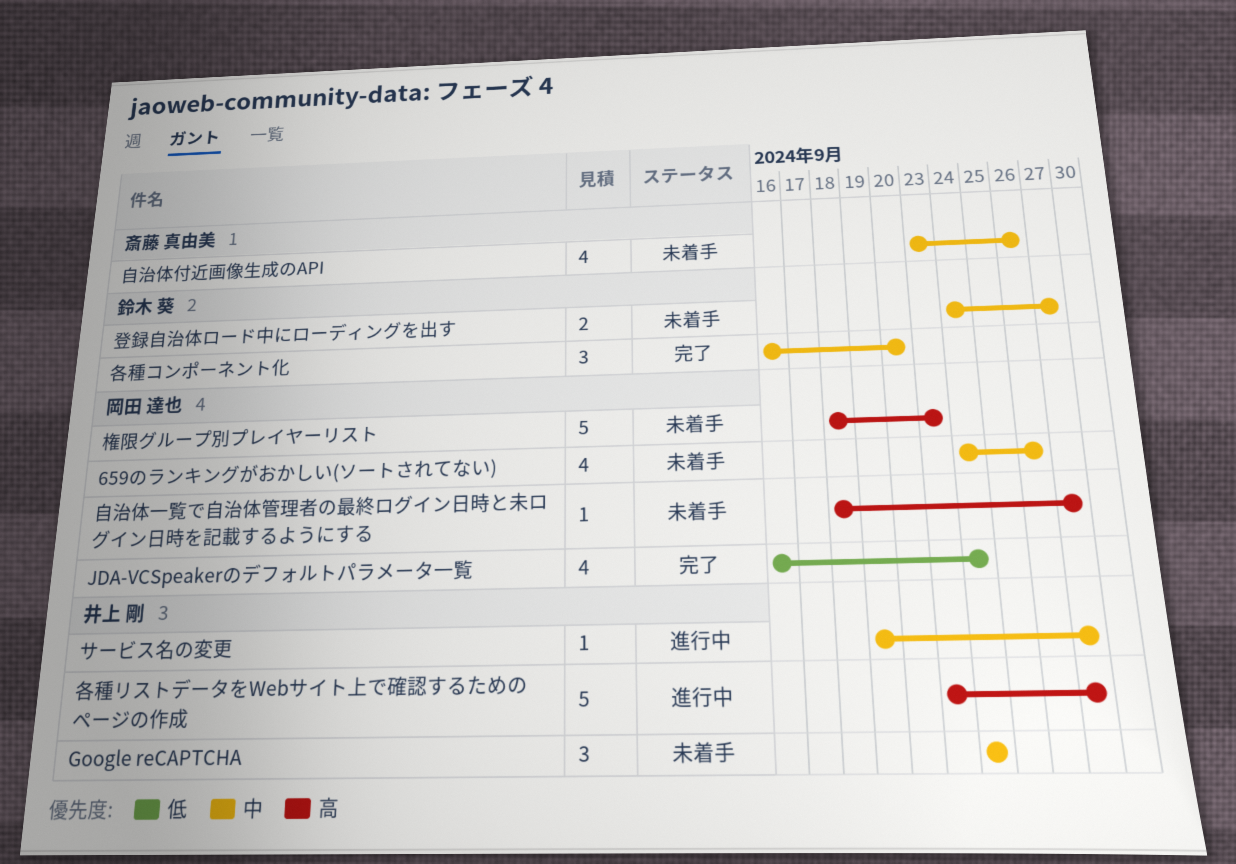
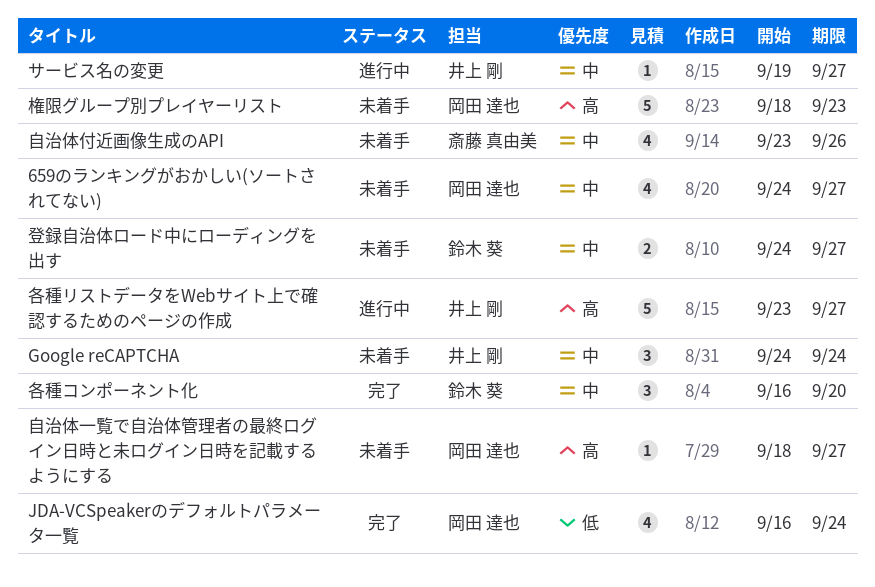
659のランキングがおかしい(ソートされてない), due: Sep 26 -> Sep 27

